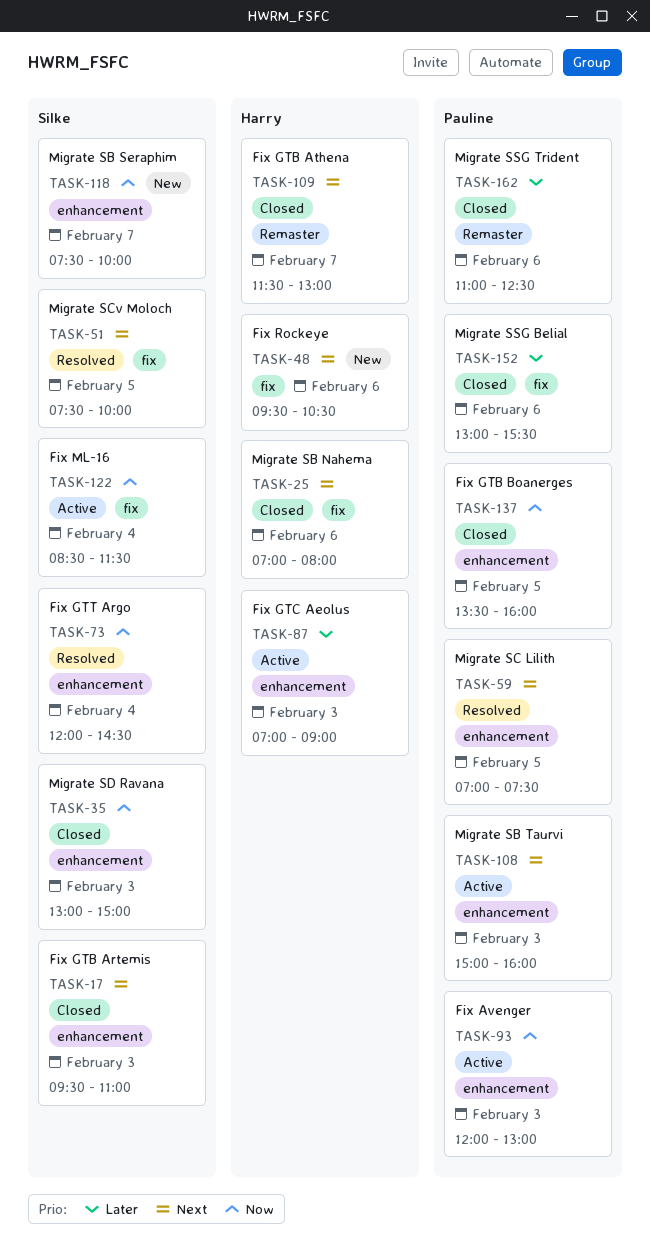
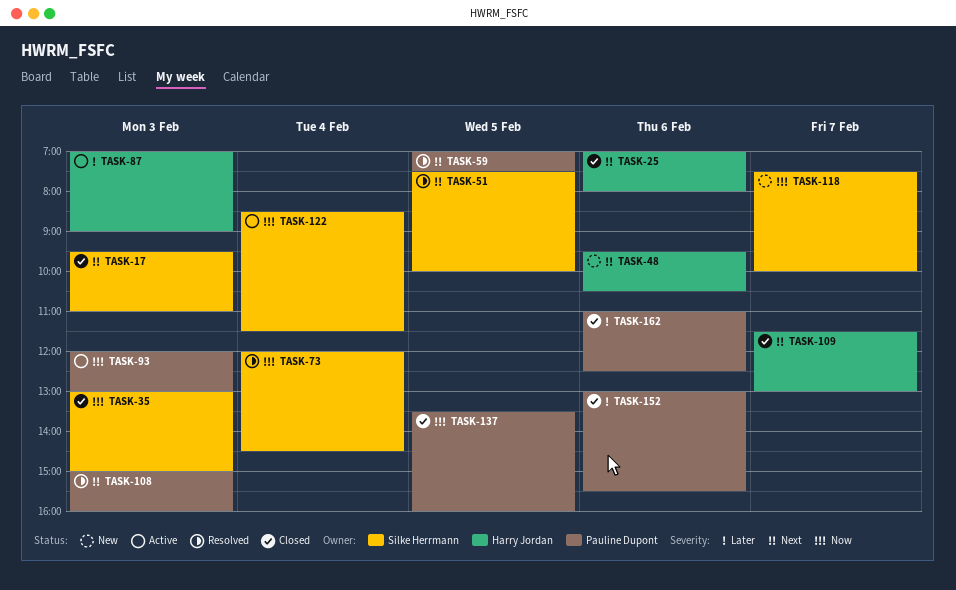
TASK-108, status: Active -> Resolved

